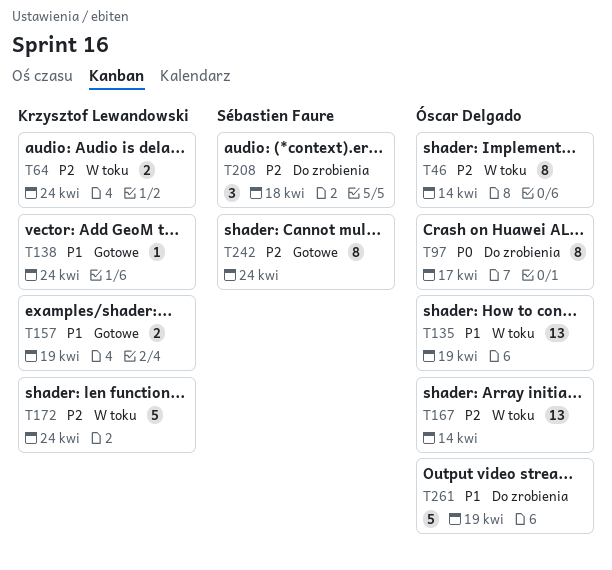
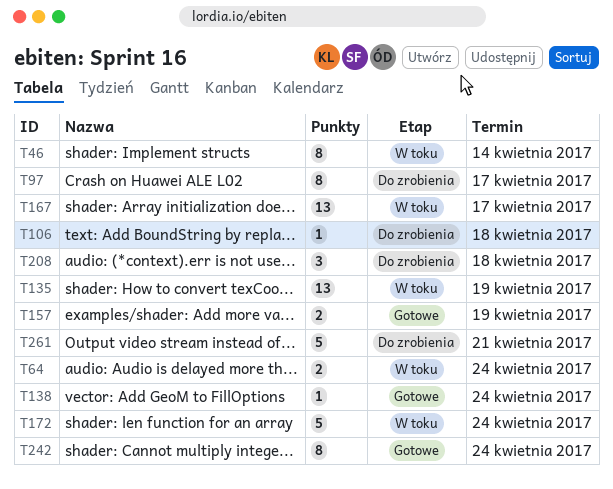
T106: none -> present
T167, due: Apr 14 -> Apr 17
T261, due: Apr 19 -> Apr 21

